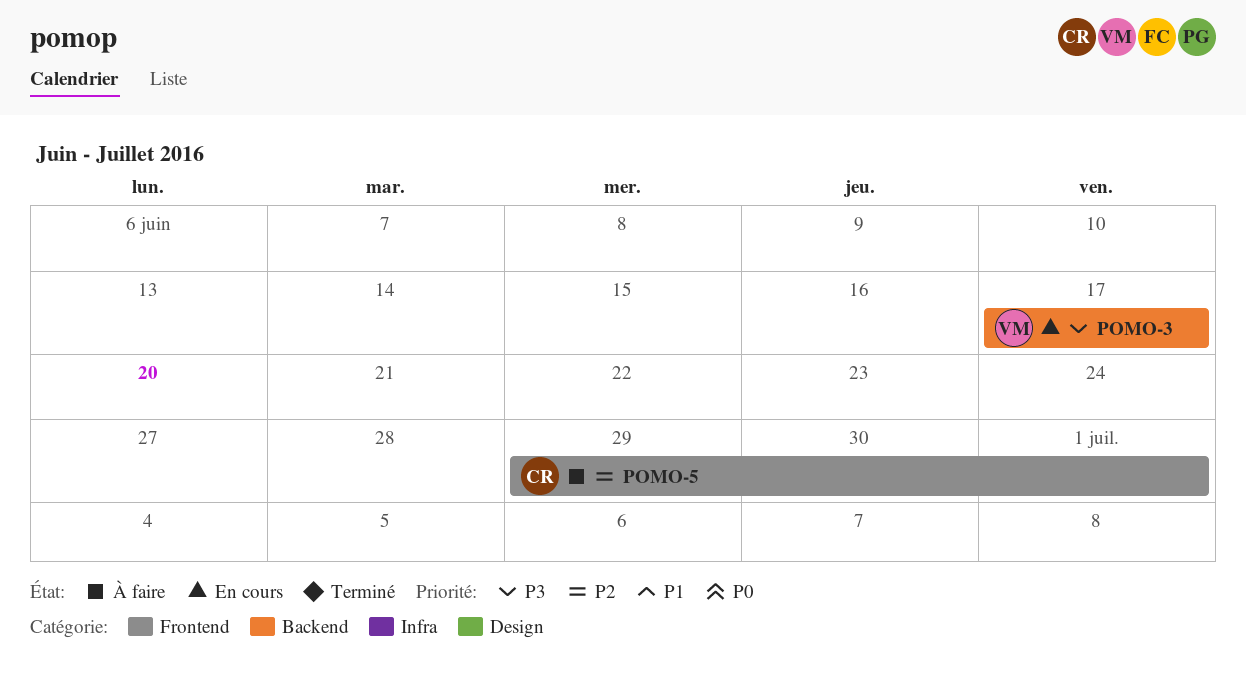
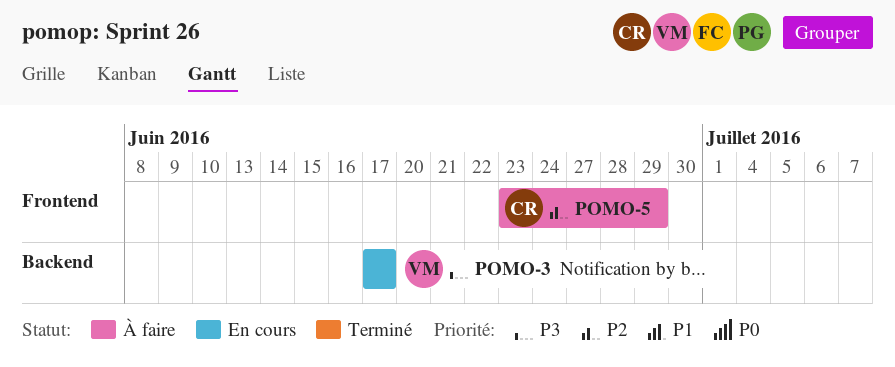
POMO-5, start: Jun 29 -> Jun 23
POMO-5, due: Jul 1 -> Jun 29

